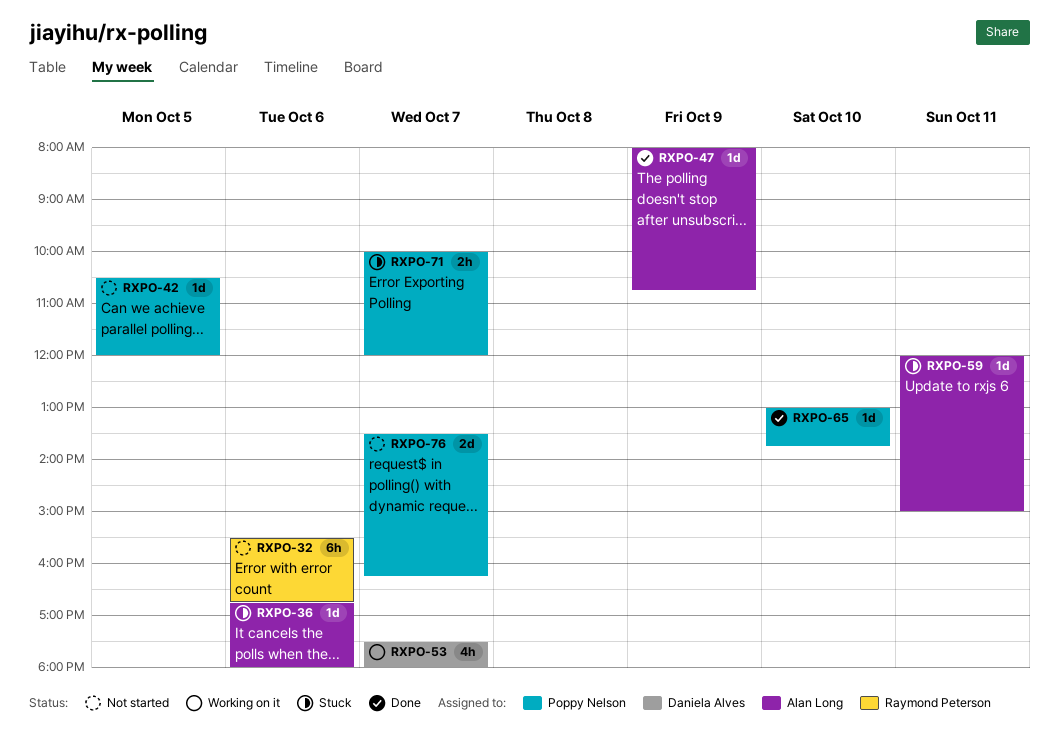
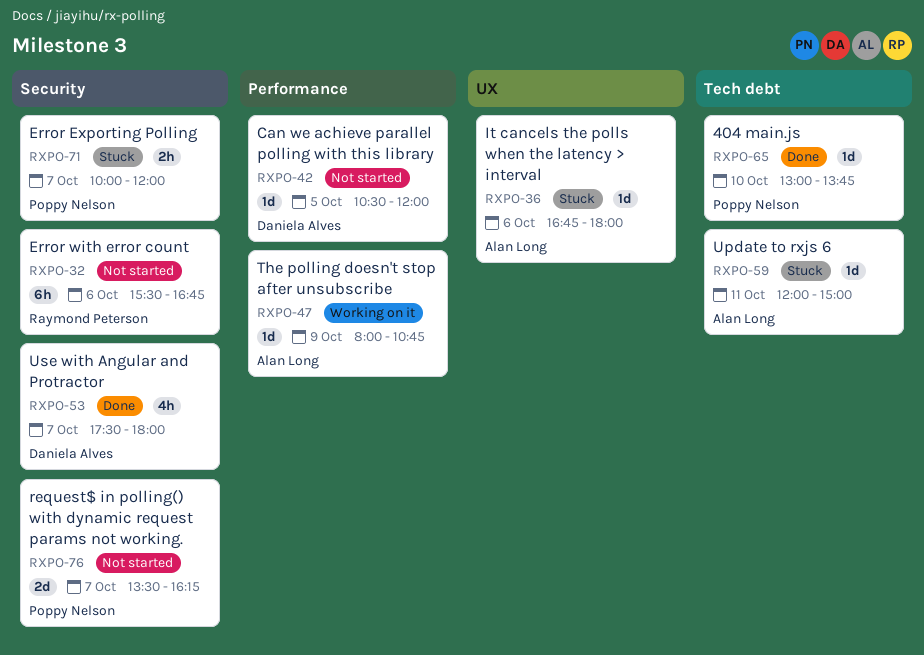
RXPO-42, owner: Poppy Nelson -> Daniela Alves
RXPO-47, status: Done -> Working on it
RXPO-53, status: Working on it -> Done

